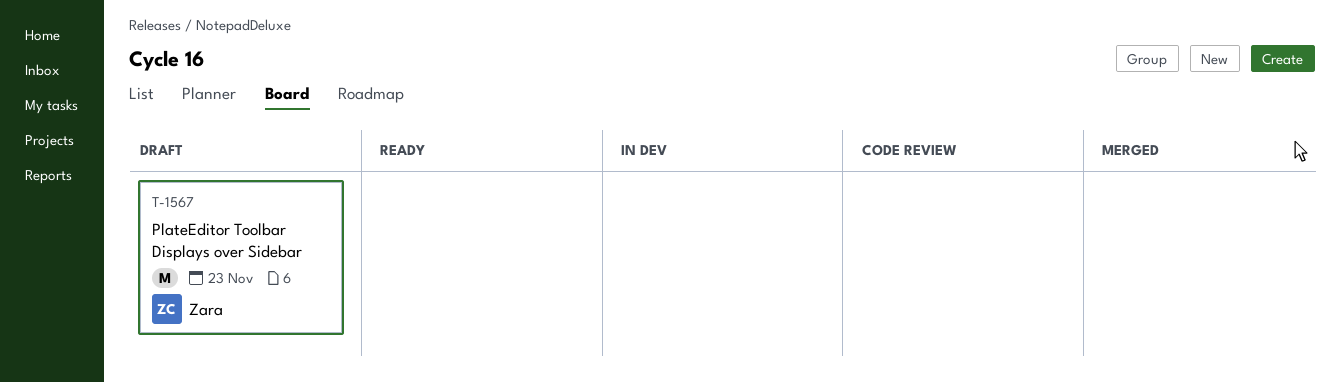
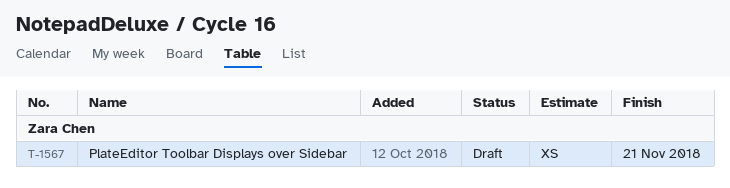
T-1567, estimate: M -> XS
T-1567, due: Nov 23 -> Nov 21

